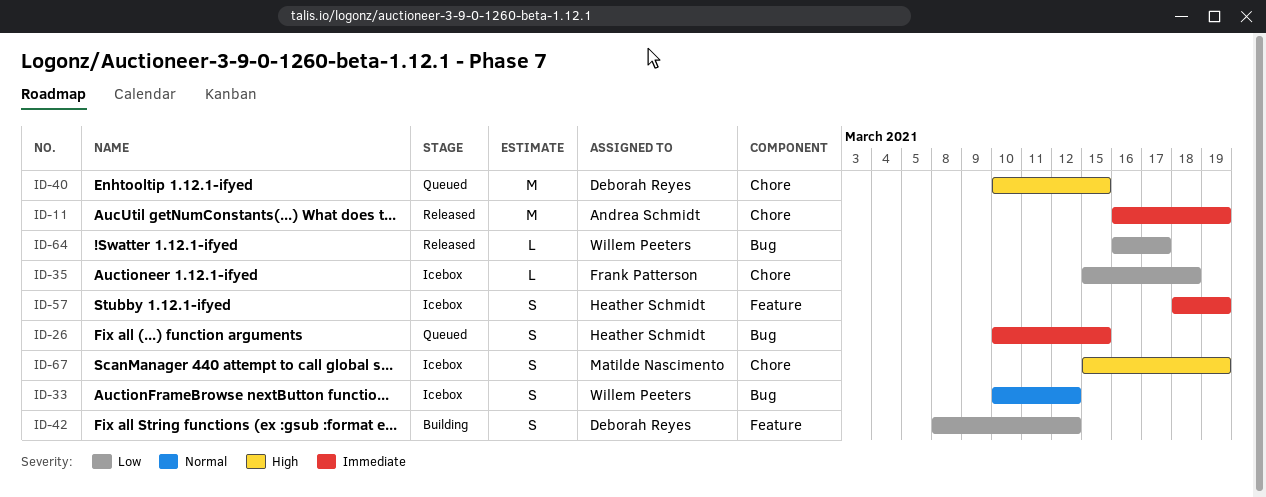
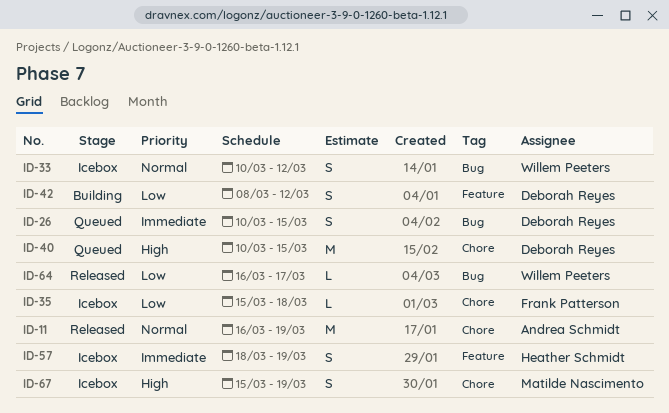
ID-11, priority: Immediate -> Normal
ID-26, owner: Heather Schmidt -> Deborah Reyes

